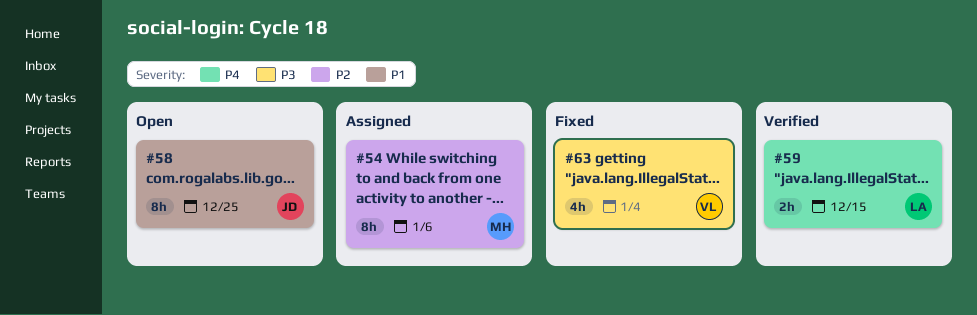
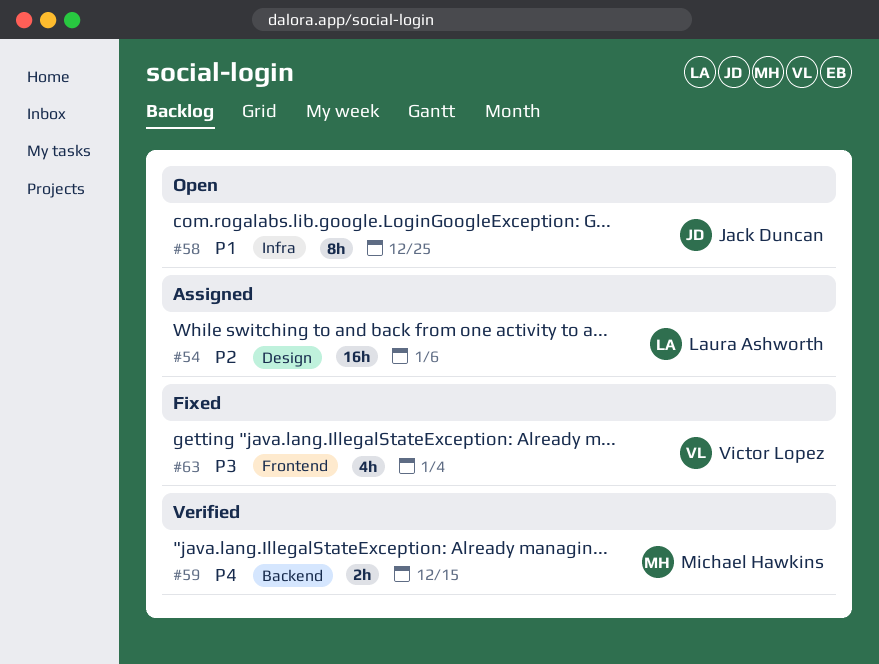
#54, owner: Michael Hawkins -> Laura Ashworth
#54, estimate: 8h -> 16h
#59, owner: Laura Ashworth -> Michael Hawkins

